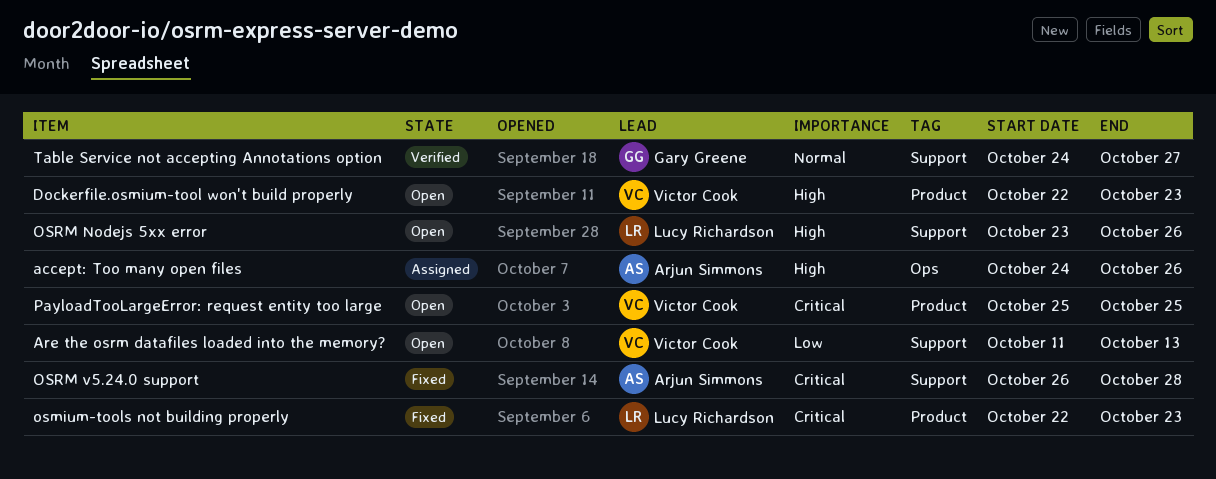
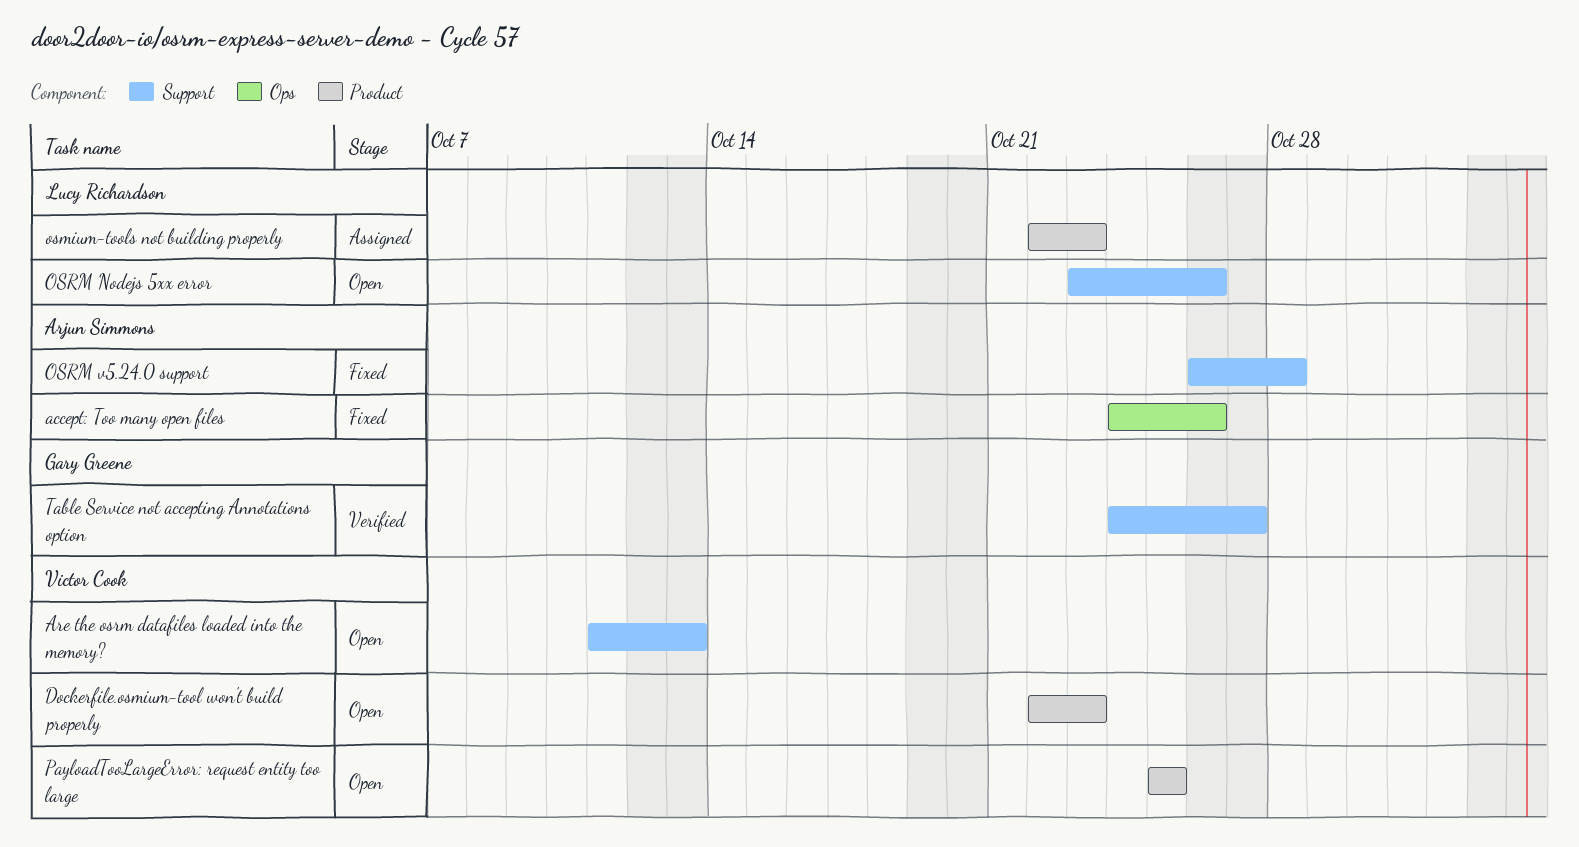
accept: Too many open files, status: Assigned -> Fixed
osmium-tools not building properly, status: Fixed -> Assigned

